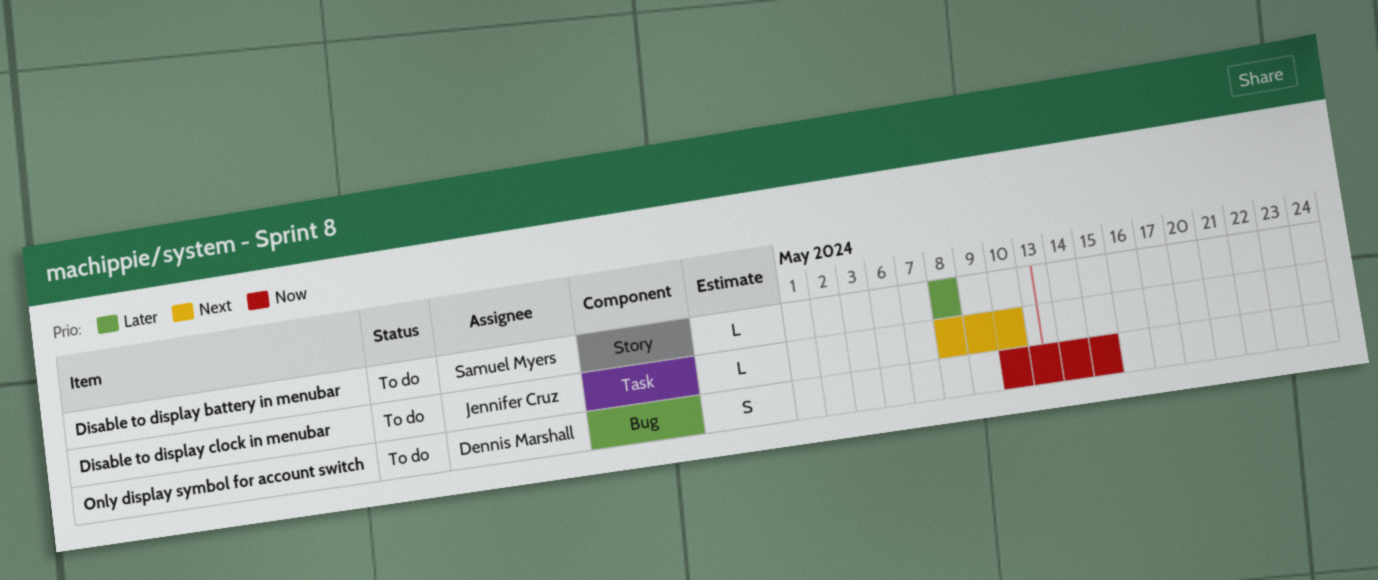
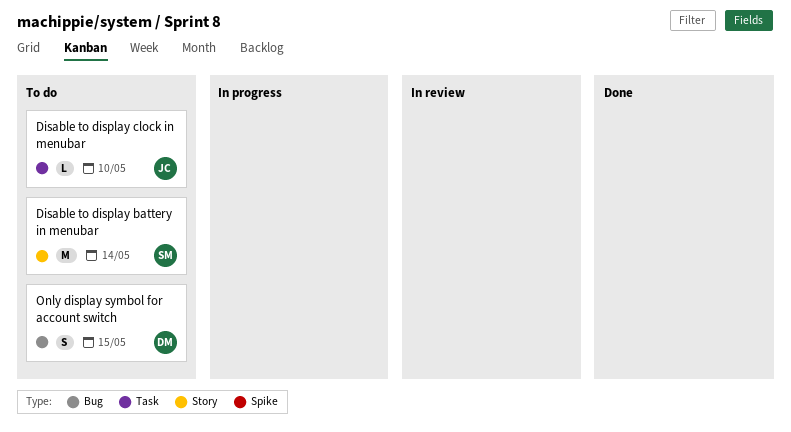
Disable to display battery in menubar, estimate: L -> M
Disable to display battery in menubar, due: May 8 -> May 14

